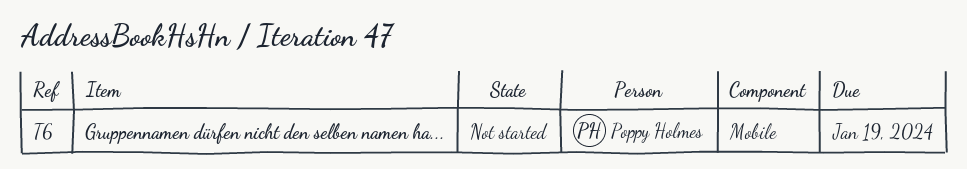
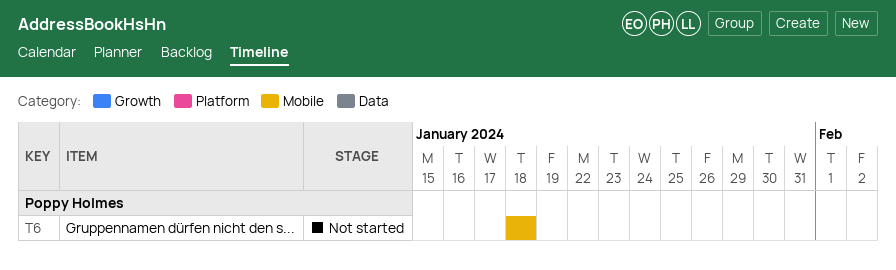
T6, due: Jan 19 -> Jan 18

